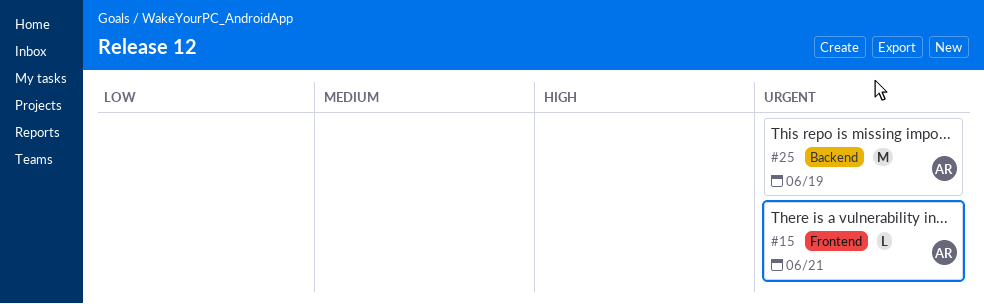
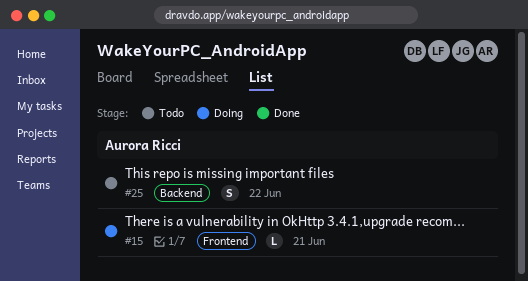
#25, estimate: M -> S
#25, due: Jun 19 -> Jun 22

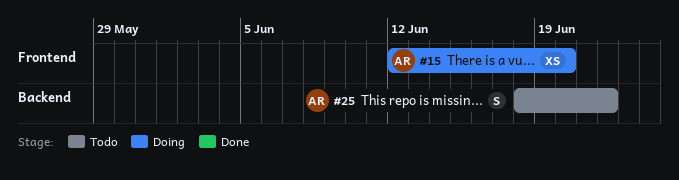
#15, estimate: L -> XS
#15, due: Jun 21 -> Jun 20

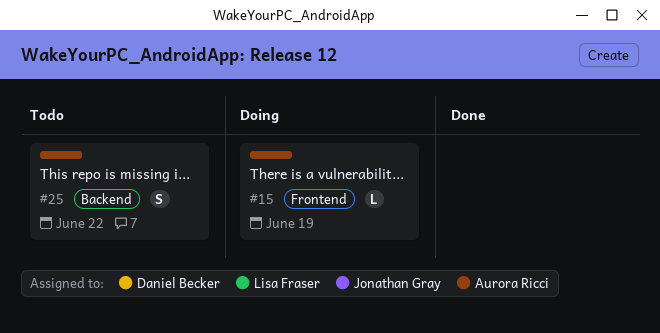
#15, estimate: XS -> L
#15, due: Jun 20 -> Jun 19

